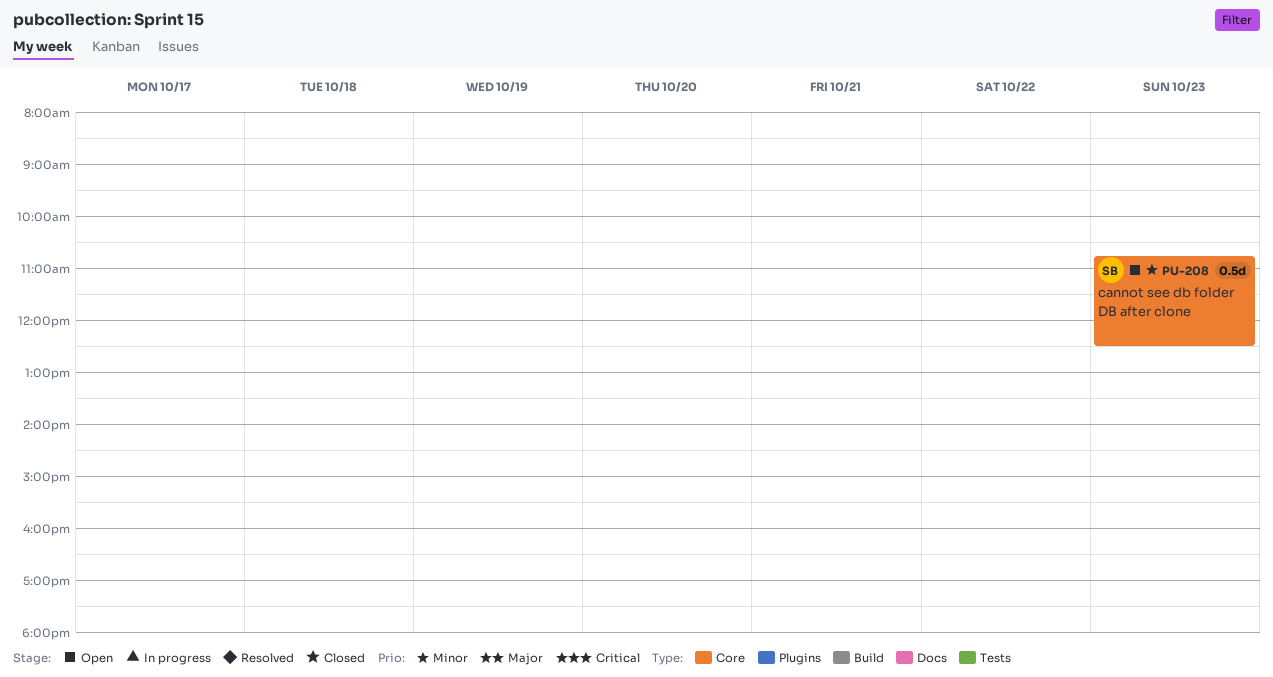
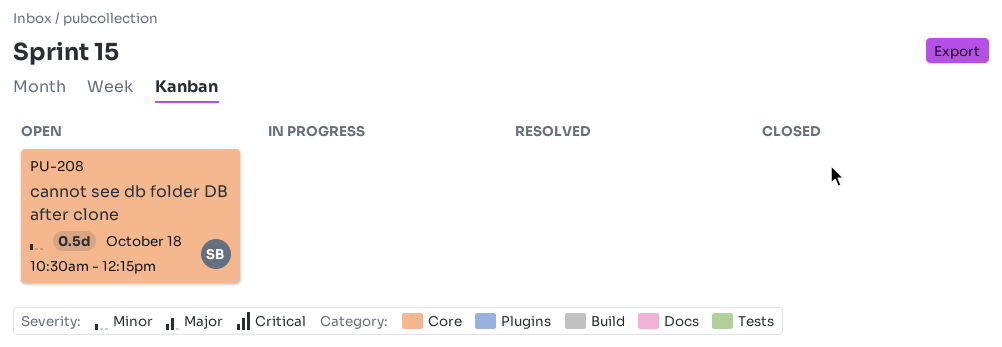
PU-208, day: Oct 23 -> Oct 18
PU-208, begins: 10:45 -> 10:30
PU-208, ends: 12:30 -> 12:15

